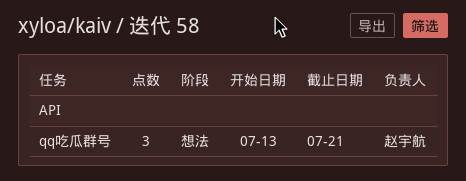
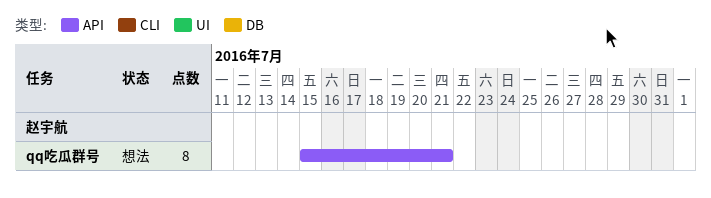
qq吃瓜群号, estimate: 3 -> 8
qq吃瓜群号, start: Jul 13 -> Jul 15

